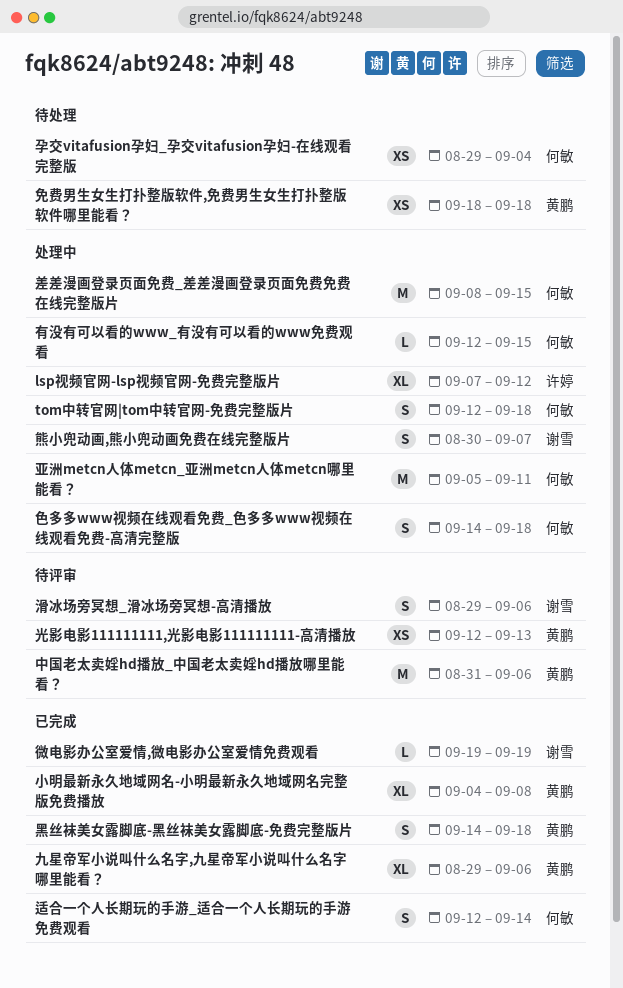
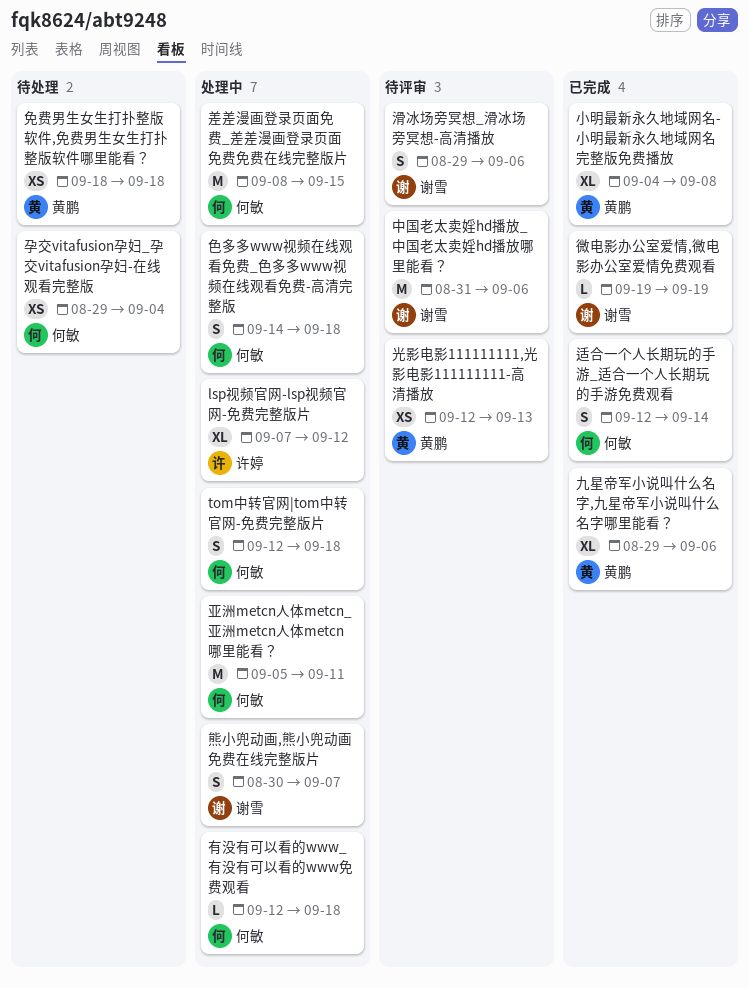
中国老太卖婬hd播放_中国老太卖婬hd播放哪里能看？, owner: 黄鹏 -> 谢雪
有没有可以看的www_有没有可以看的www免费观看, due: Sep 15 -> Sep 18
黑丝袜美女露脚底-黑丝袜美女露脚底-免费完整版片: present -> none

